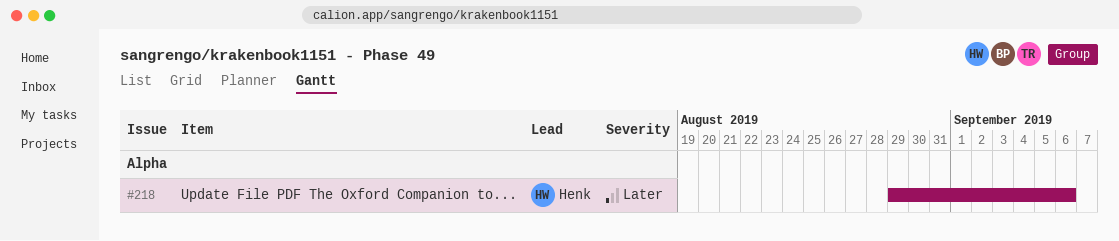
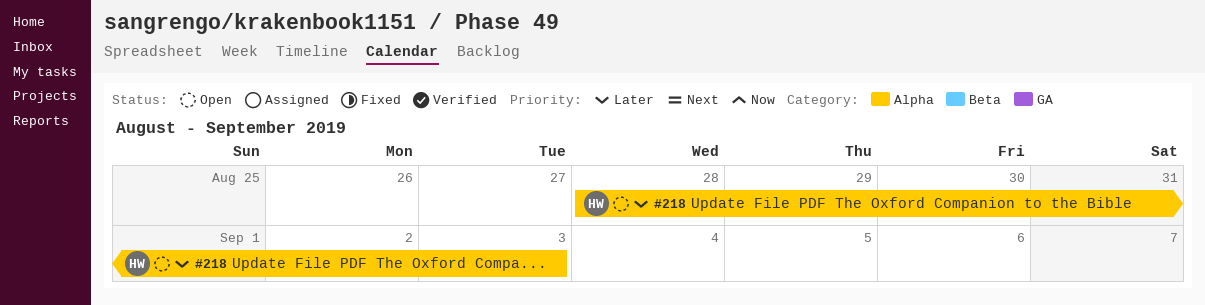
#218, start: Aug 29 -> Aug 28
#218, due: Sep 6 -> Sep 3

